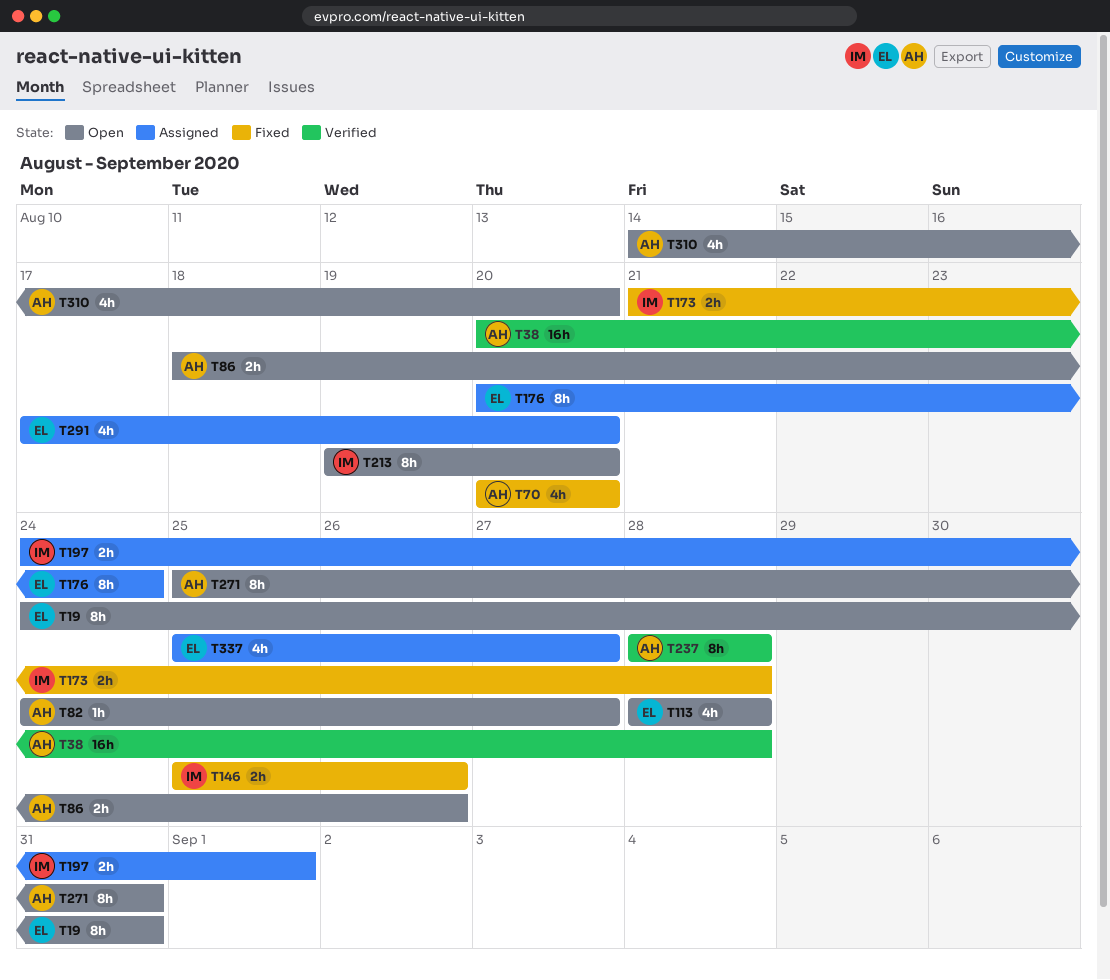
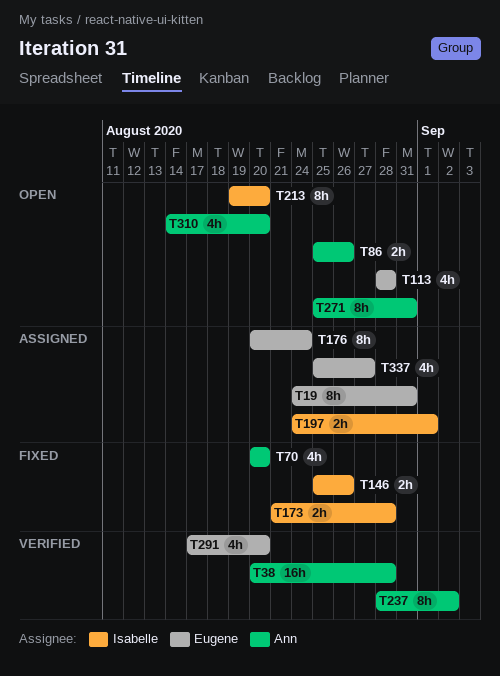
T19, status: Open -> Assigned
T82: present -> none
T86, start: Aug 18 -> Aug 25
T237, due: Aug 28 -> Sep 2
T291, status: Assigned -> Verified

